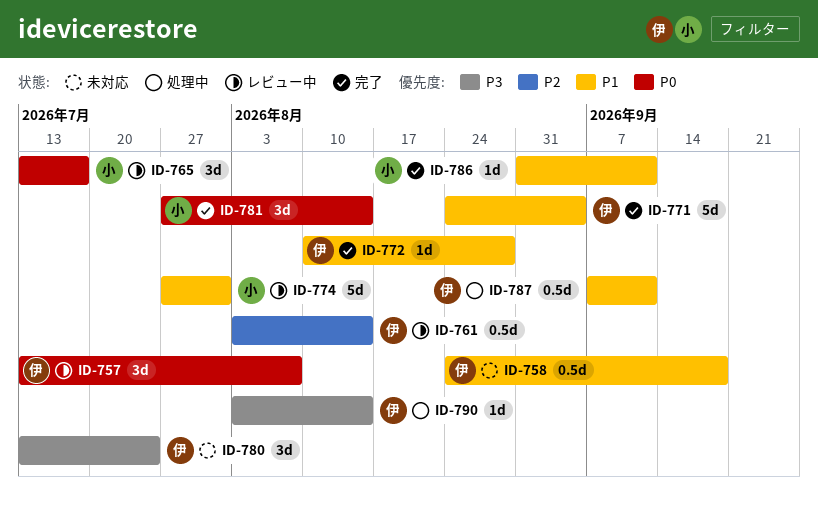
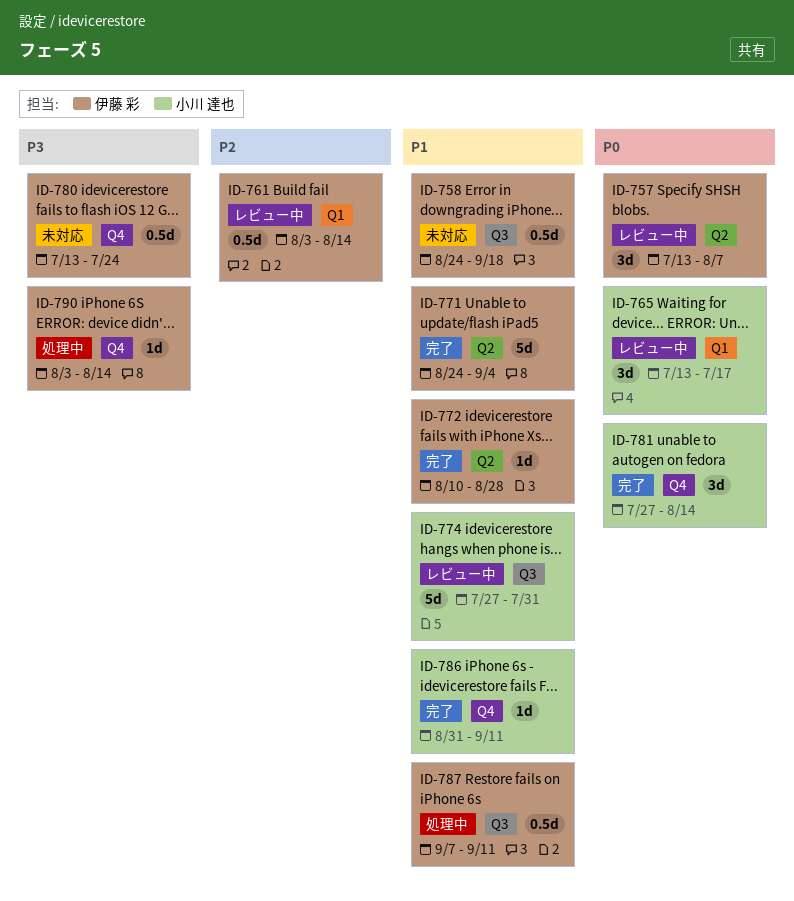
ID-780, estimate: 3d -> 0.5d

